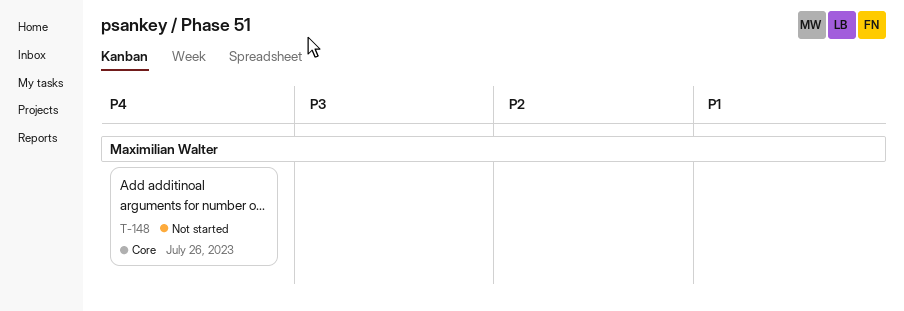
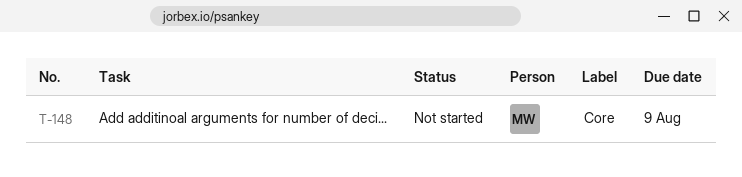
T-148, due: Jul 26 -> Aug 9

